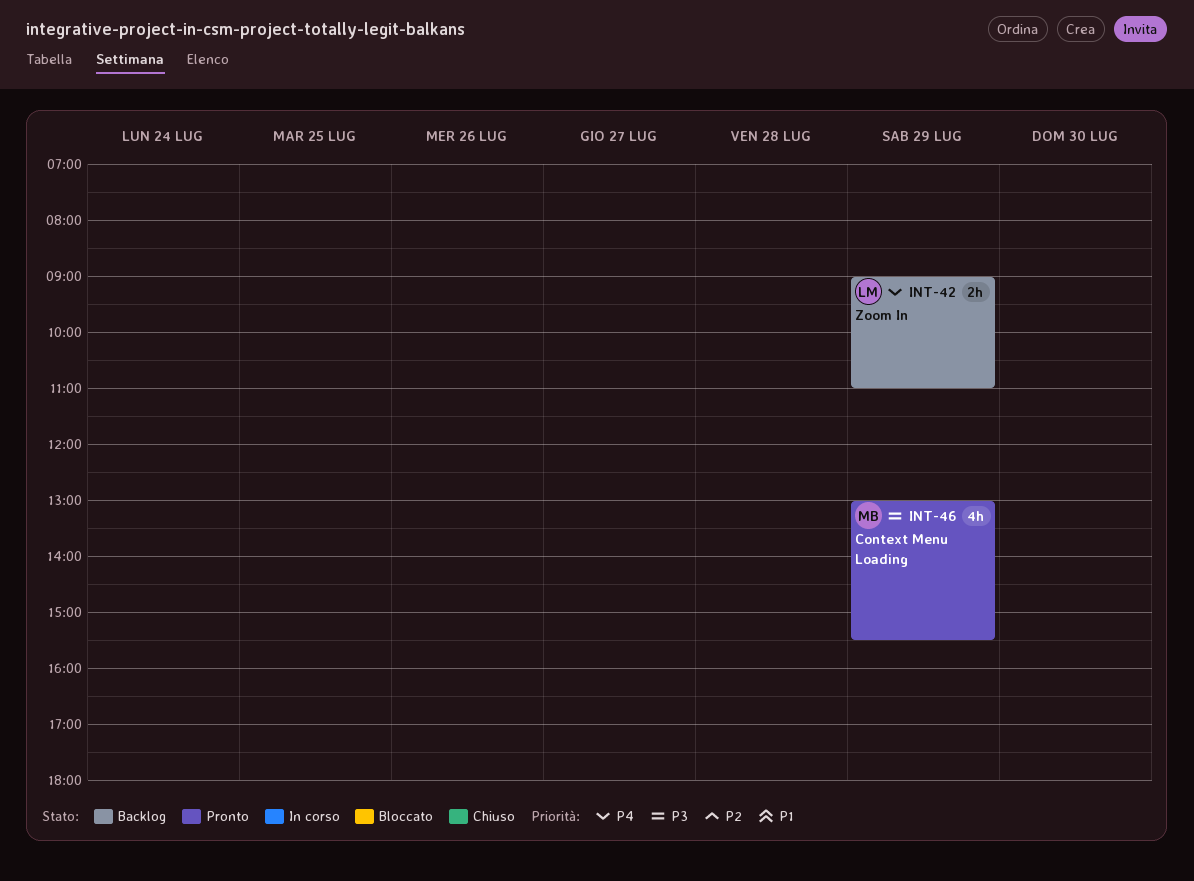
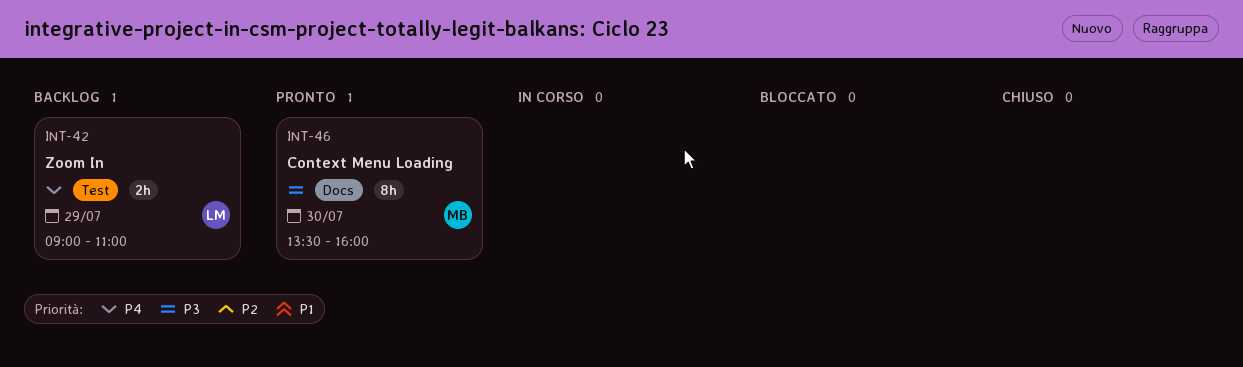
INT-46, estimate: 4h -> 8h
INT-46, day: Jul 29 -> Jul 30
INT-46, begins: 13:00 -> 13:30
INT-46, ends: 15:30 -> 16:00

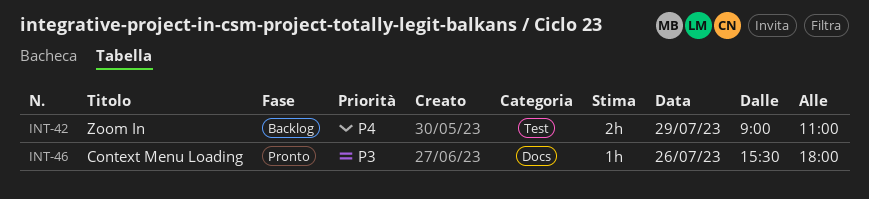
INT-46, estimate: 8h -> 1h
INT-46, day: Jul 30 -> Jul 26
INT-46, begins: 13:30 -> 15:30
INT-46, ends: 16:00 -> 18:00

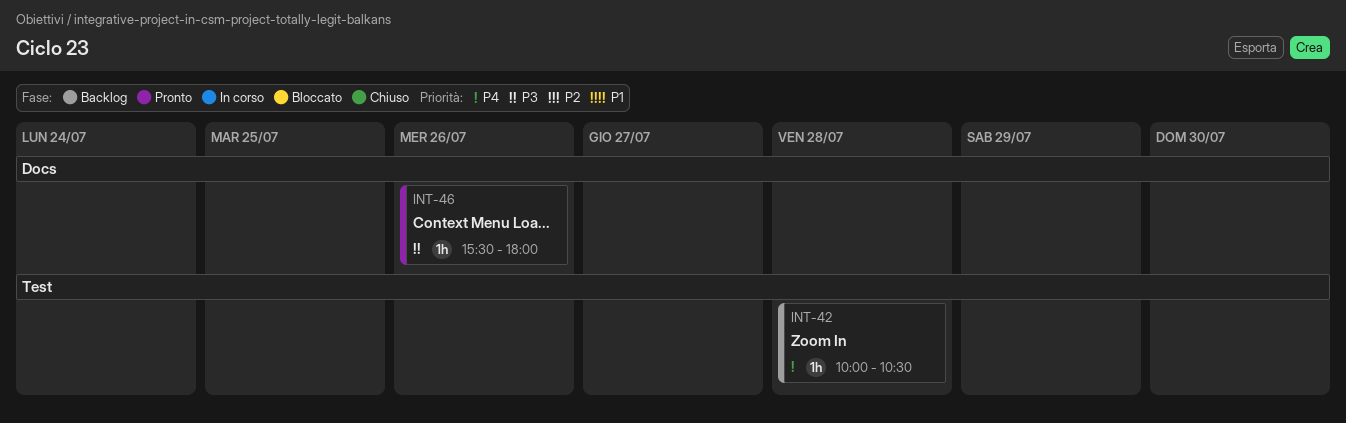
INT-42, estimate: 2h -> 1h
INT-42, day: Jul 29 -> Jul 28
INT-42, begins: 09:00 -> 10:00
INT-42, ends: 11:00 -> 10:30

